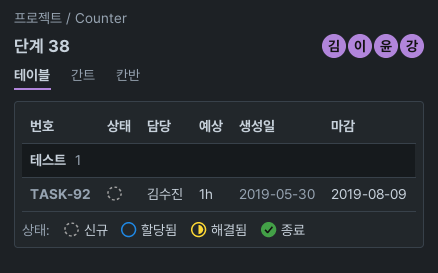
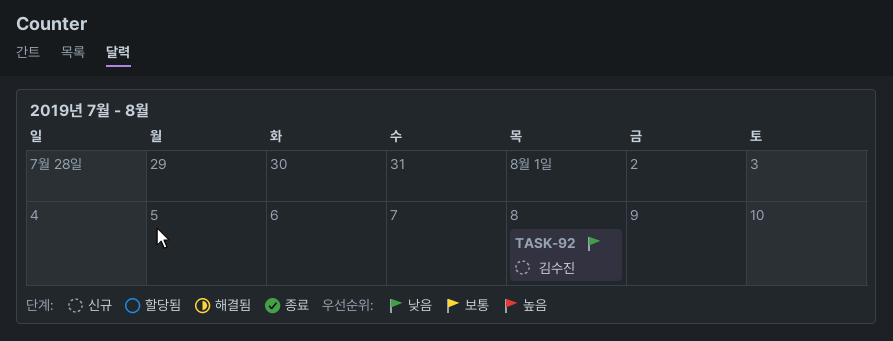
TASK-92, due: Aug 9 -> Aug 8

